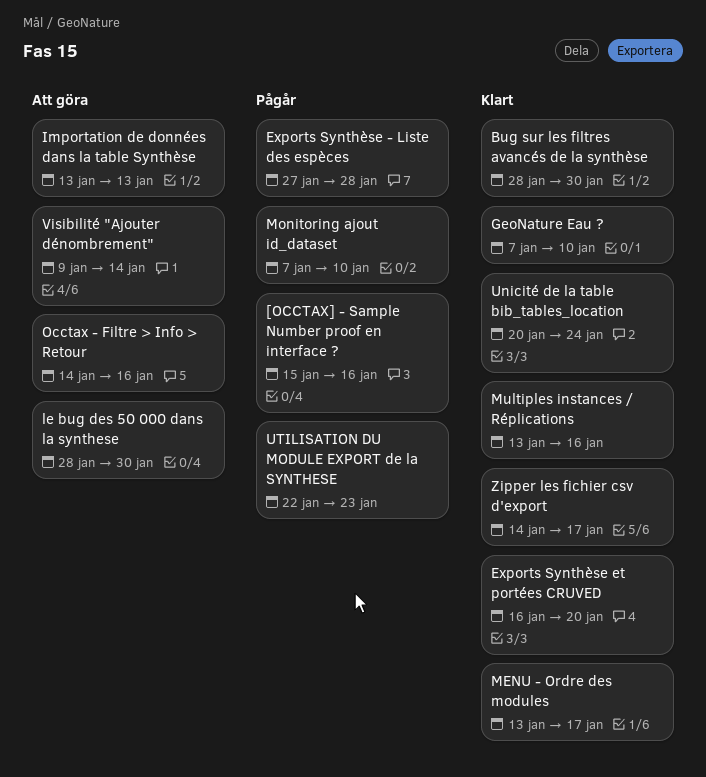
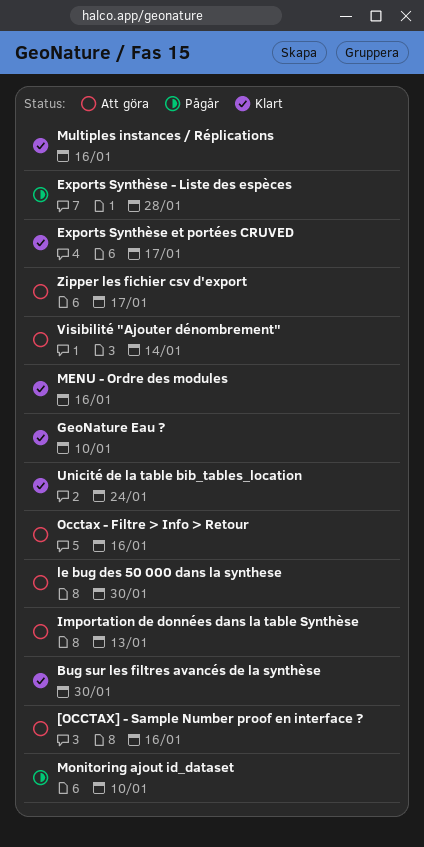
[OCCTAX] - Sample Number proof en interface ?, status: Pågår -> Att göra
Exports Synthèse et portées CRUVED, due: Jan 20 -> Jan 17
MENU - Ordre des modules, due: Jan 17 -> Jan 16
UTILISATION DU MODULE EXPORT de la SYNTHESE: present -> none
Zipper les fichier csv d'export, status: Klart -> Att göra

